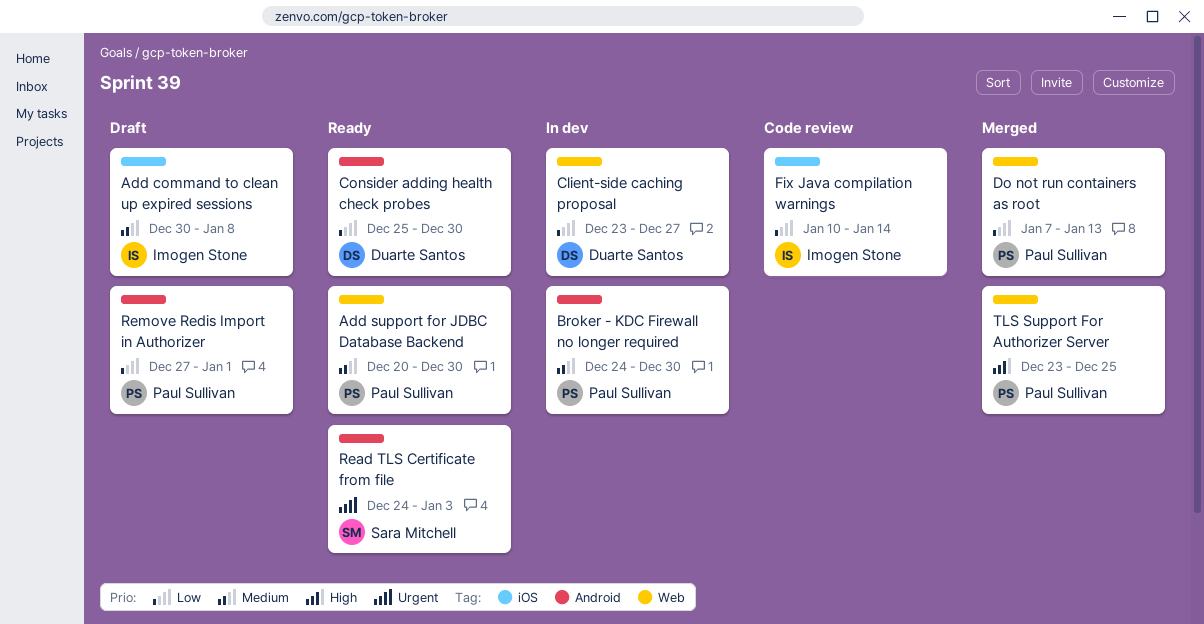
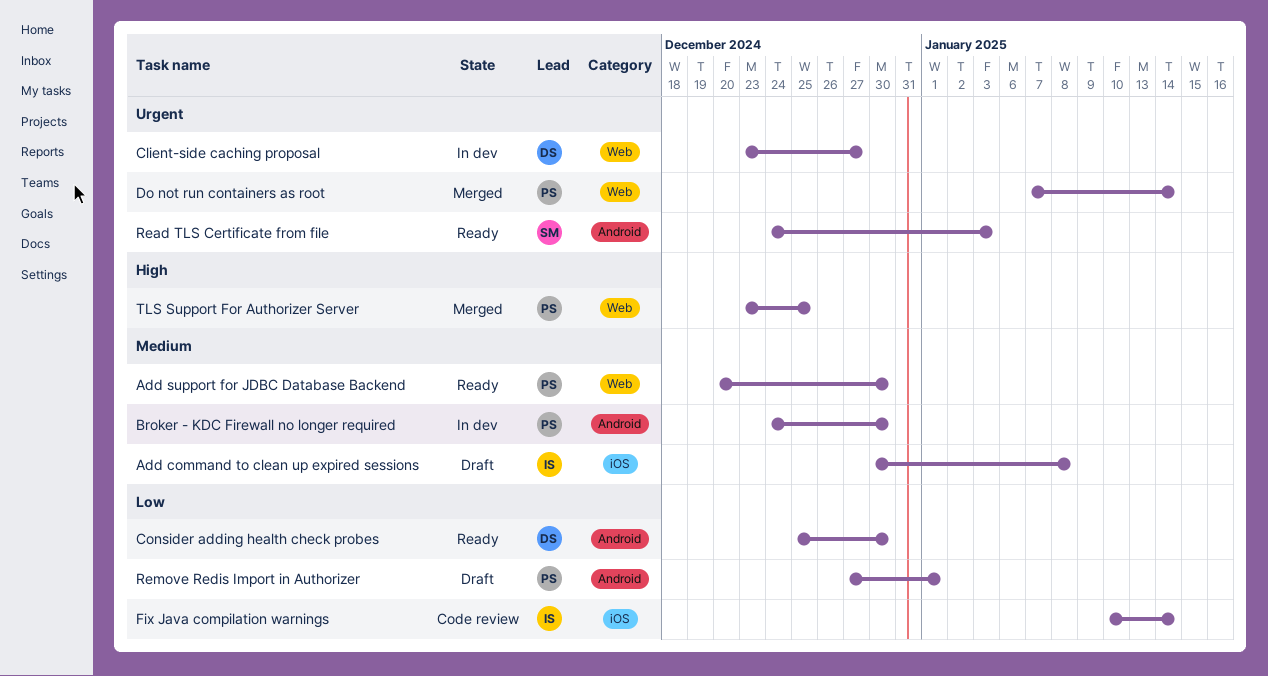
Client-side caching proposal, priority: Low -> Urgent
Do not run containers as root, priority: Low -> Urgent
Do not run containers as root, due: Jan 13 -> Jan 14

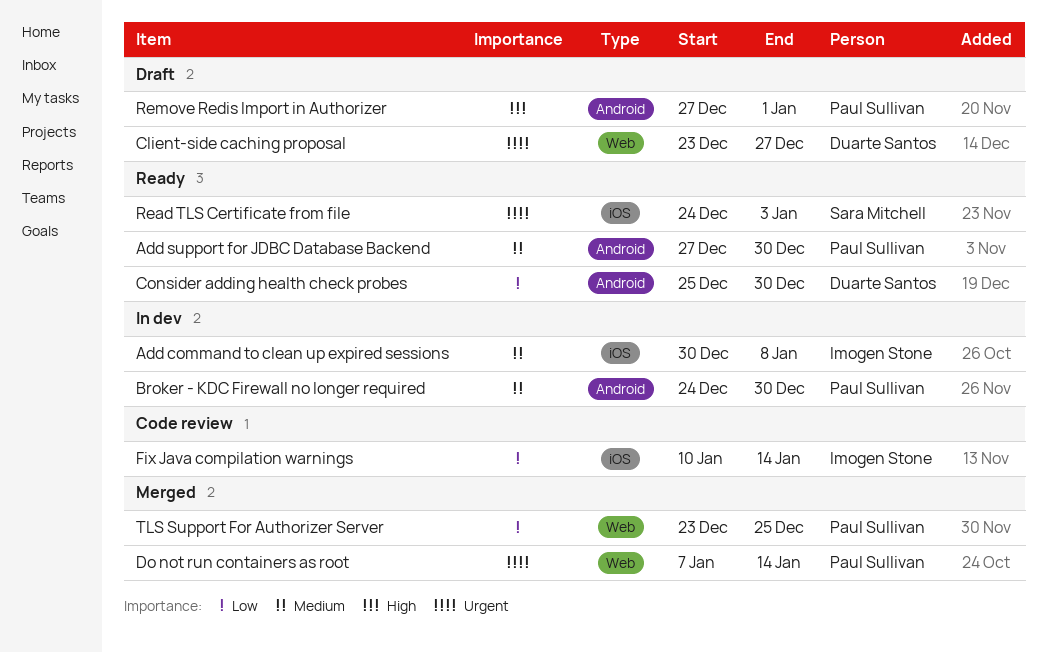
Add command to clean up expired sessions, status: Draft -> In dev
Add support for JDBC Database Backend, label: Web -> Android
Add support for JDBC Database Backend, start: Dec 20 -> Dec 27
Client-side caching proposal, status: In dev -> Draft
Read TLS Certificate from file, label: Android -> iOS
Remove Redis Import in Authorizer, priority: Low -> High
TLS Support For Authorizer Server, priority: High -> Low

